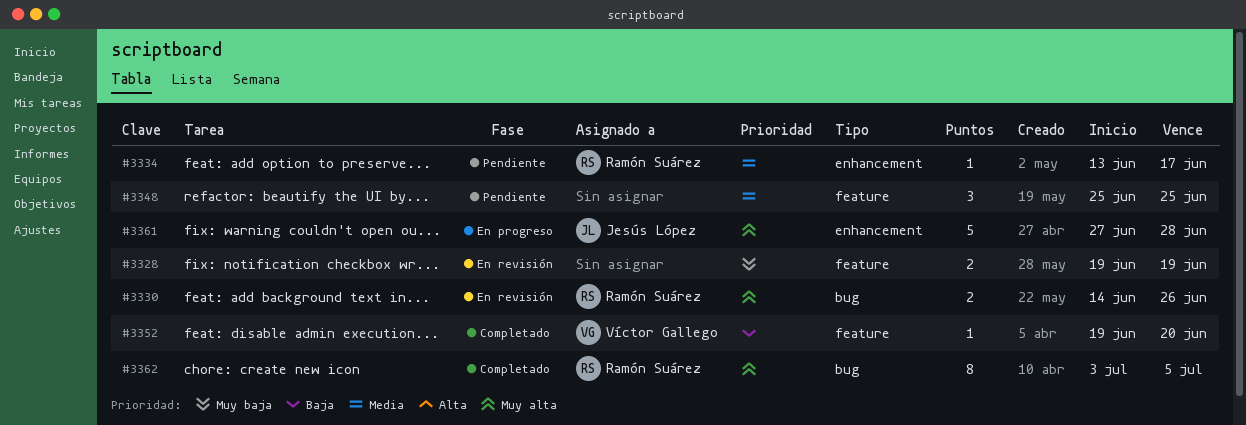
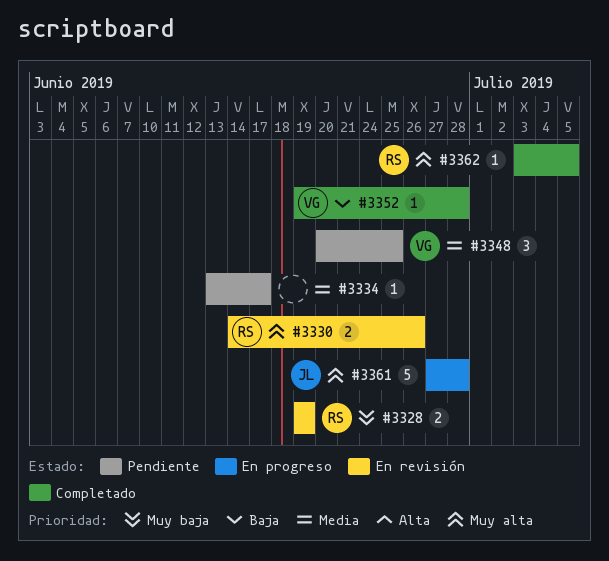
#3328, owner: none -> Ramón Suárez
#3334, owner: Ramón Suárez -> none
#3348, owner: none -> Víctor Gallego
#3348, start: Jun 25 -> Jun 20
#3352, due: Jun 20 -> Jun 28
#3362, estimate: 8 -> 1

